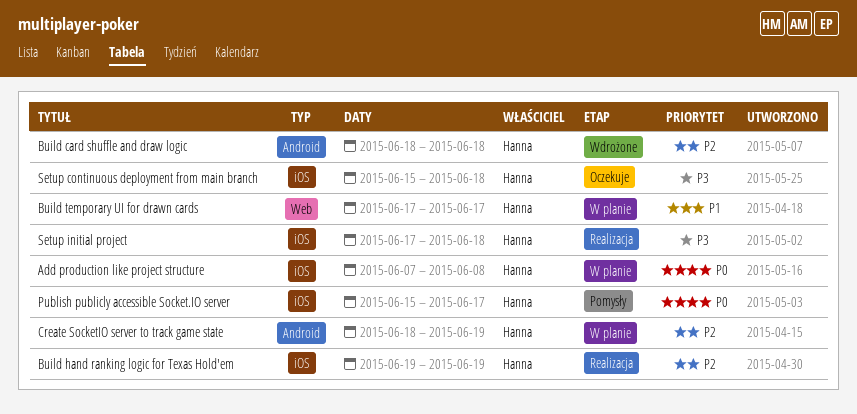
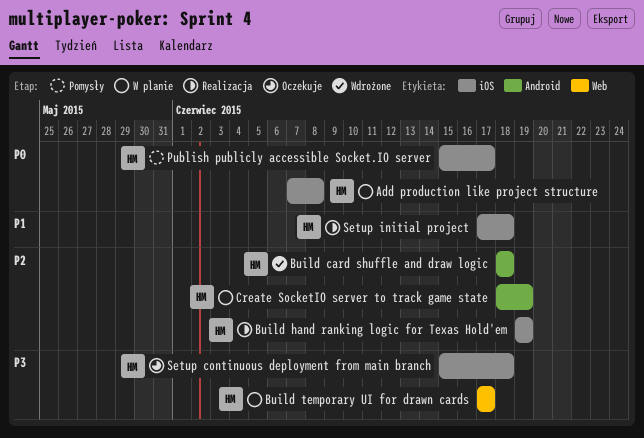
Build temporary UI for drawn cards, priority: P1 -> P3
Setup initial project, priority: P3 -> P1

